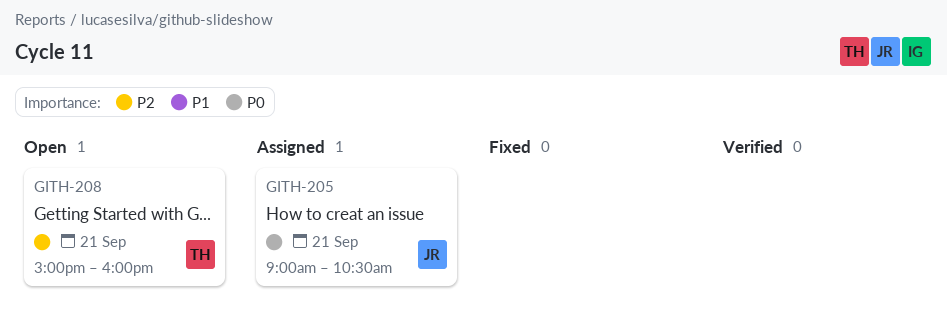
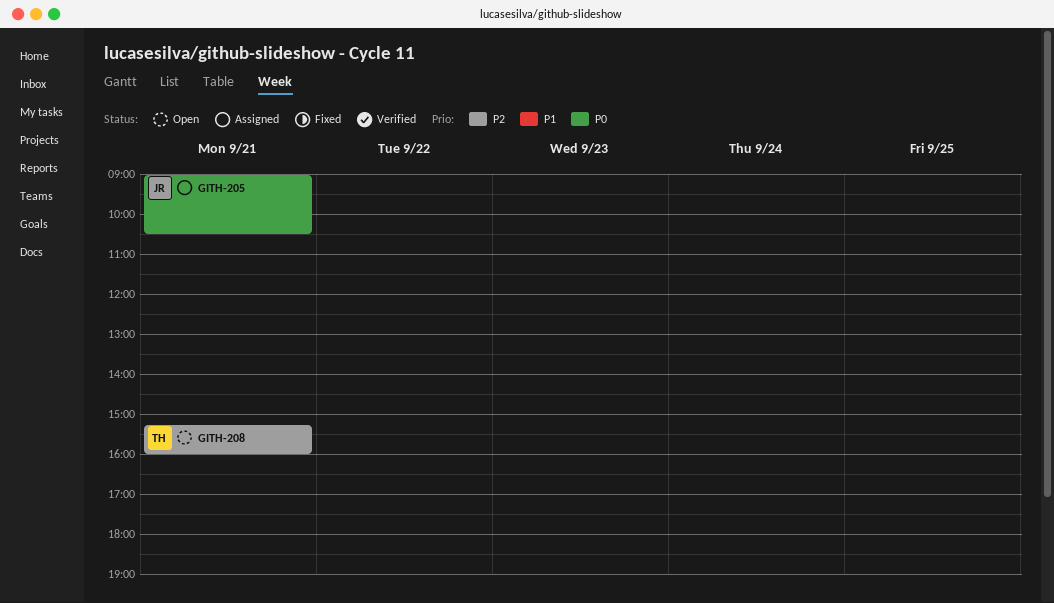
GITH-208, begins: 15:00 -> 15:15

